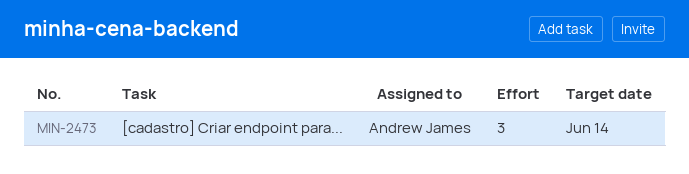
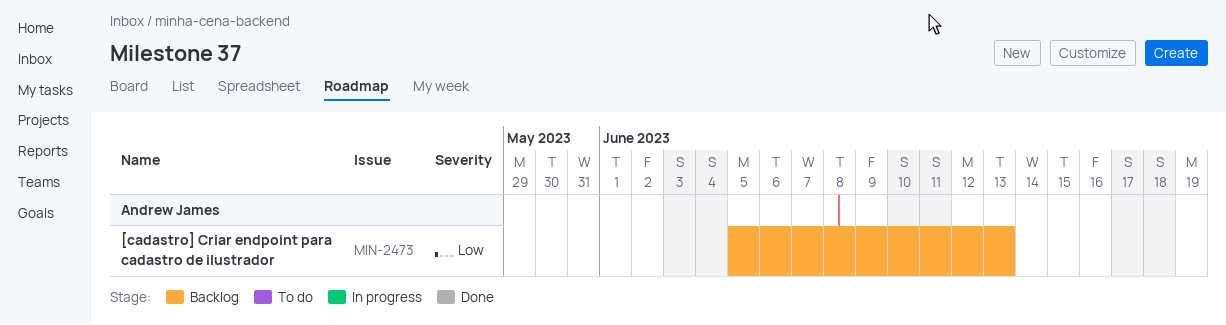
MIN-2473, due: Jun 14 -> Jun 13

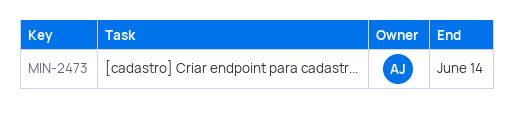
MIN-2473, due: Jun 13 -> Jun 14

